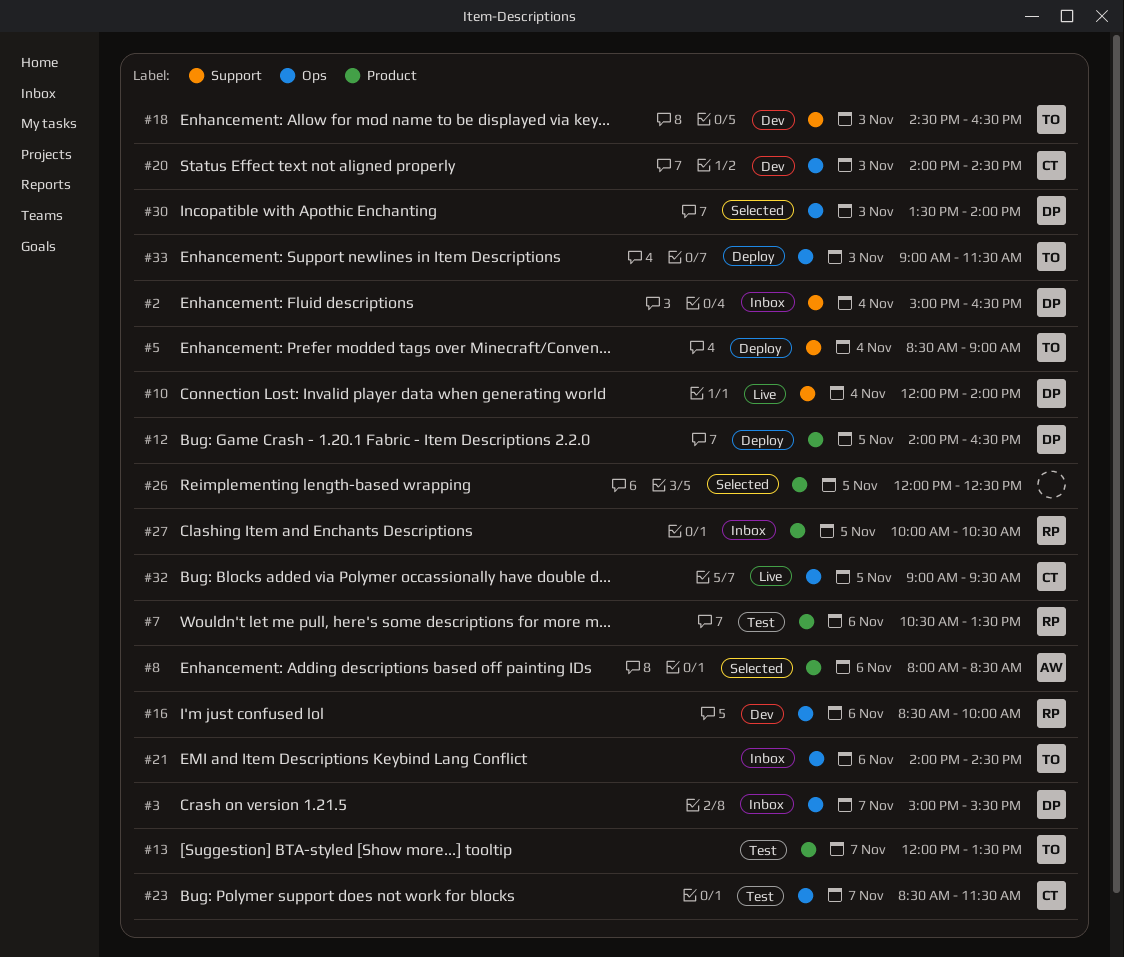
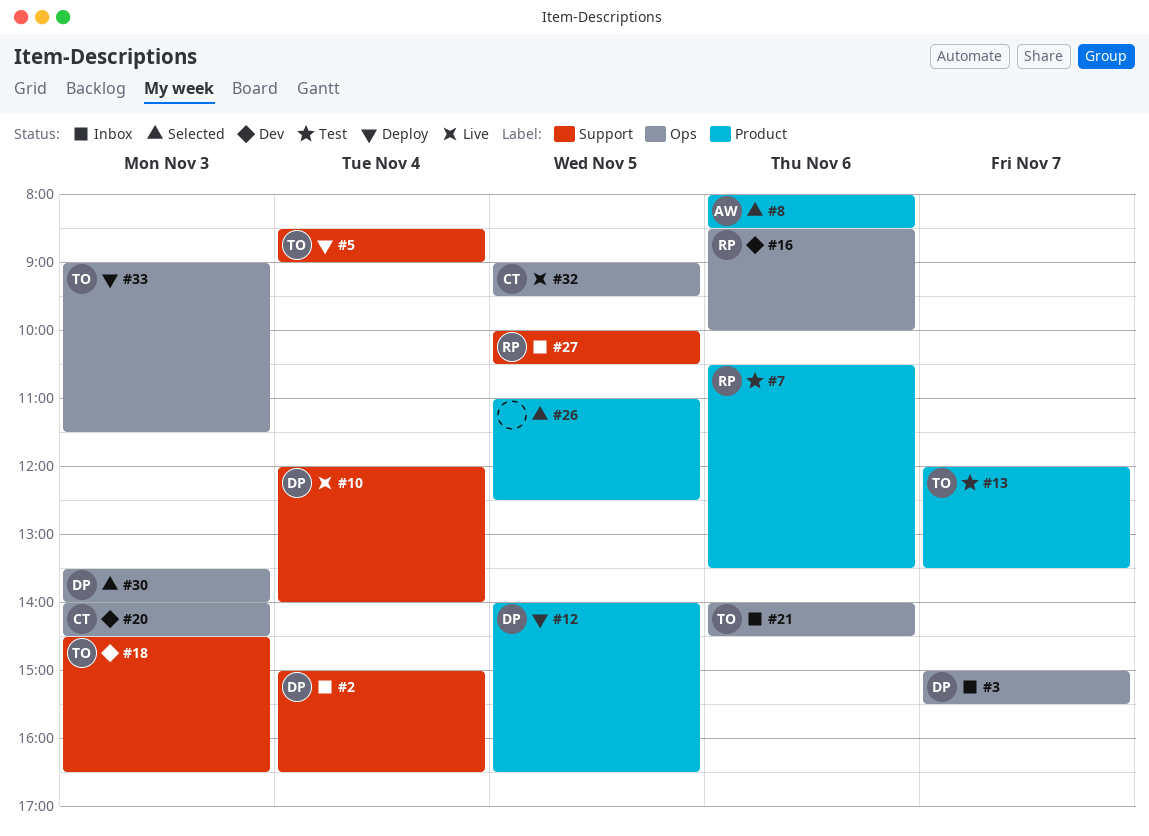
#23: present -> none
#26, begins: 12:00 -> 11:00
#27, label: Product -> Support

